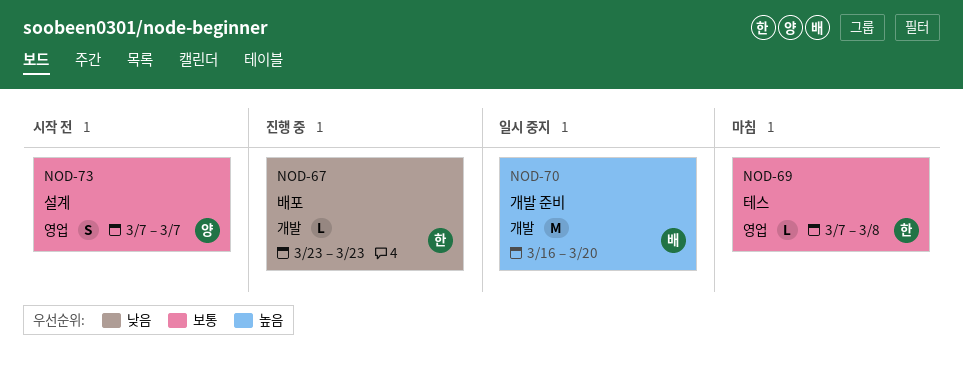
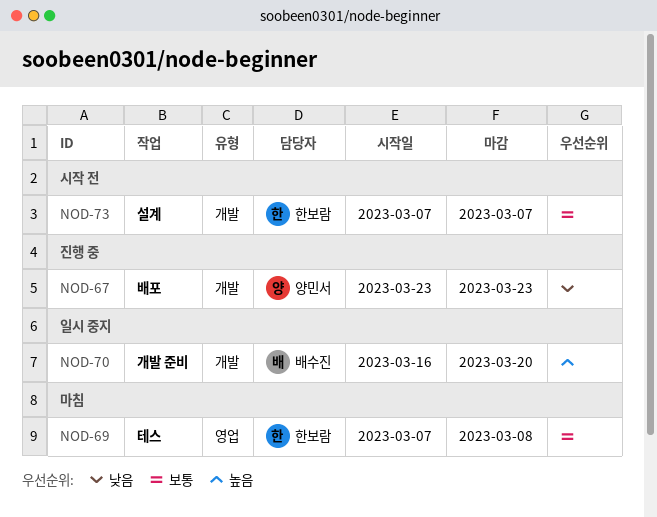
NOD-67, owner: 한보람 -> 양민서
NOD-73, owner: 양민서 -> 한보람
NOD-73, label: 영업 -> 개발

